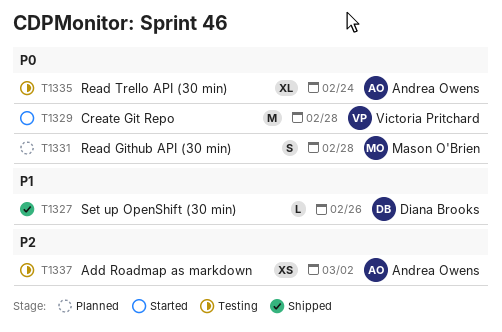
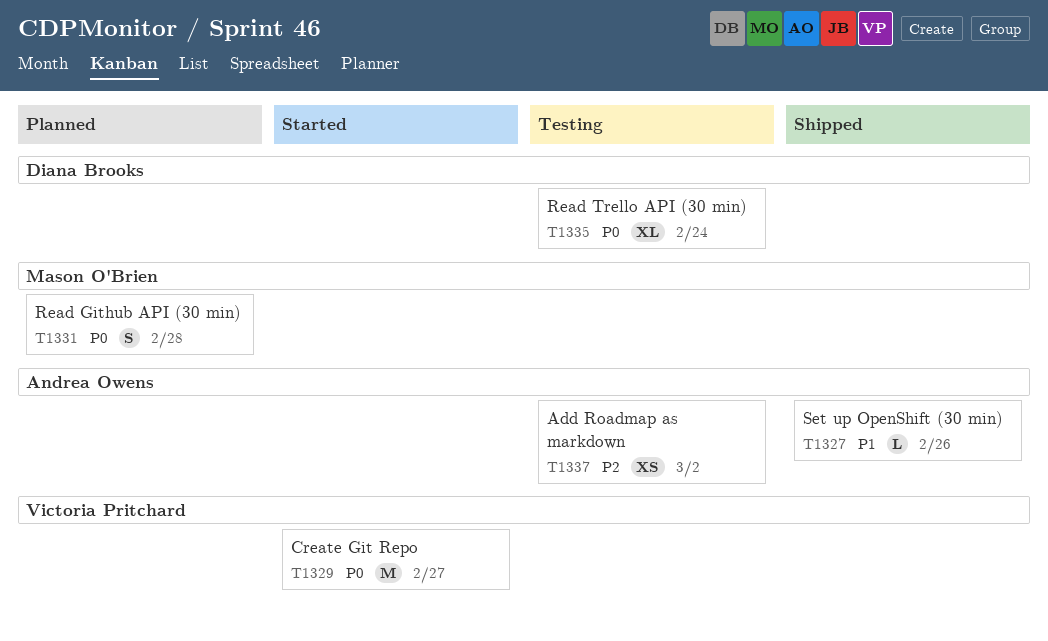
T1327, owner: Diana Brooks -> Andrea Owens
T1329, due: Feb 28 -> Feb 27
T1335, owner: Andrea Owens -> Diana Brooks

